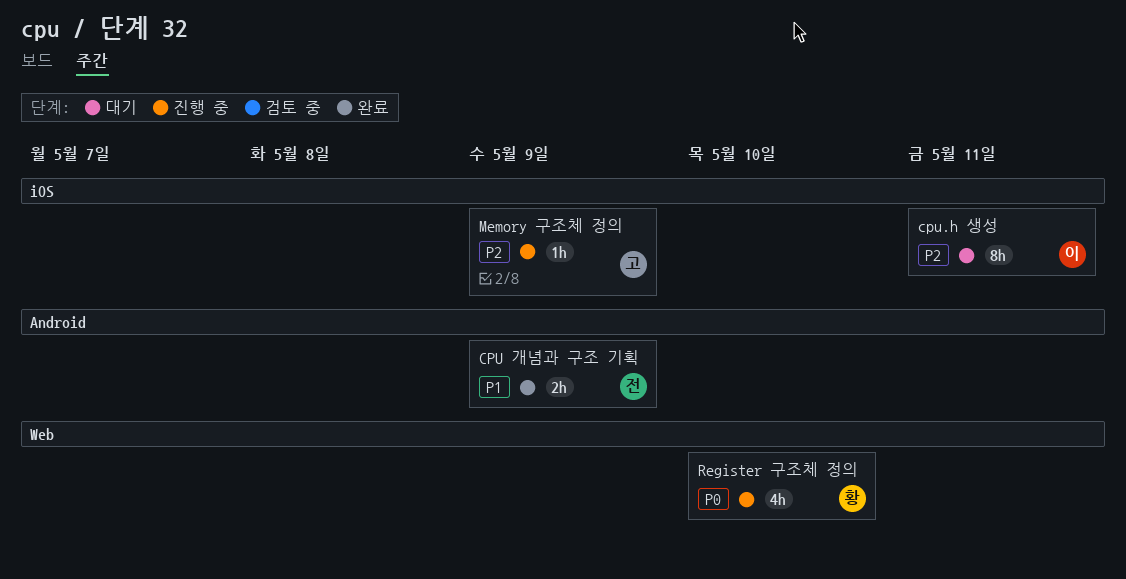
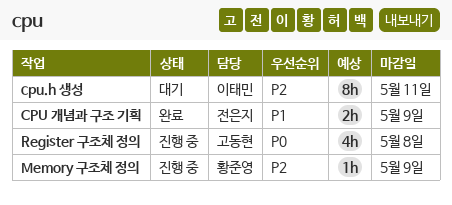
Memory 구조체 정의, owner: 고동현 -> 황준영
Register 구조체 정의, owner: 황준영 -> 고동현
Register 구조체 정의, due: May 10 -> May 8

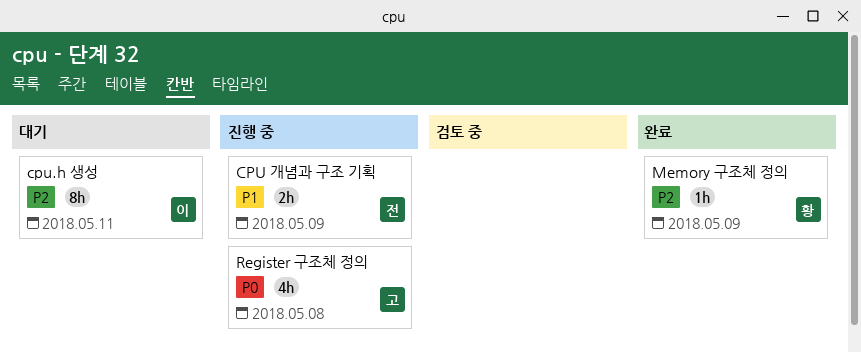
CPU 개념과 구조 기획, status: 완료 -> 진행 중
Memory 구조체 정의, status: 진행 중 -> 완료

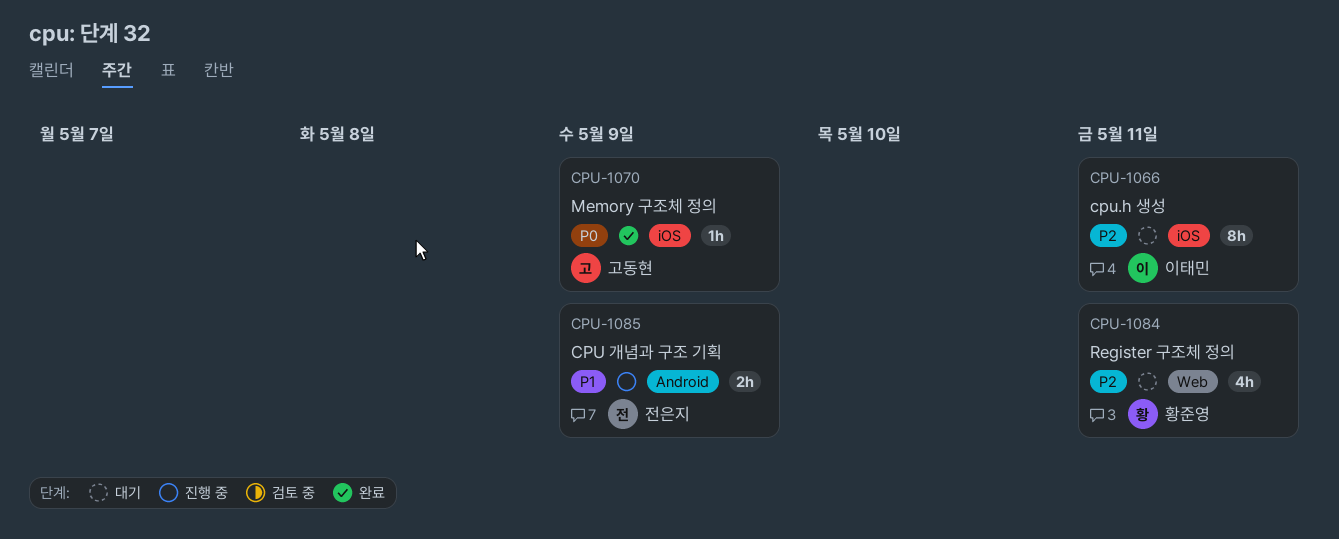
Memory 구조체 정의, owner: 황준영 -> 고동현
Memory 구조체 정의, priority: P2 -> P0
Register 구조체 정의, status: 진행 중 -> 대기
Register 구조체 정의, owner: 고동현 -> 황준영
Register 구조체 정의, priority: P0 -> P2
Register 구조체 정의, due: May 8 -> May 11

